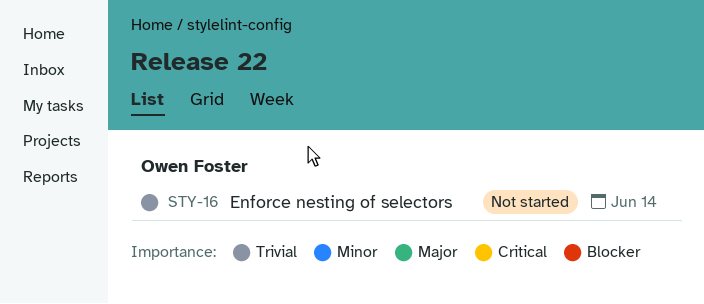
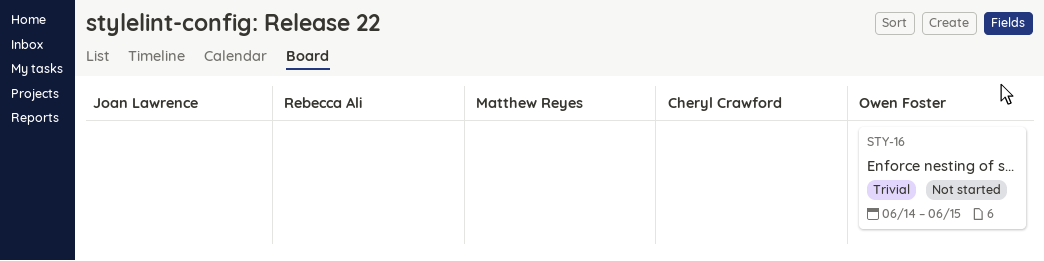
STY-16, due: Jun 14 -> Jun 15

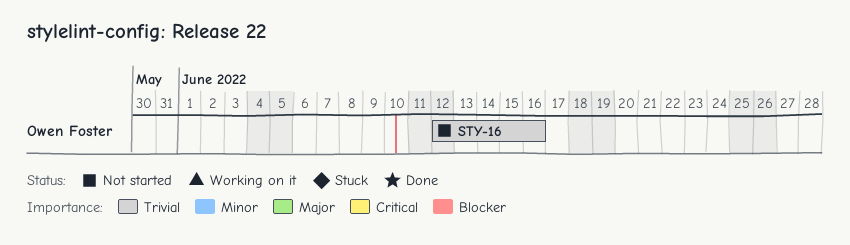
STY-16, start: Jun 14 -> Jun 12
STY-16, due: Jun 15 -> Jun 16

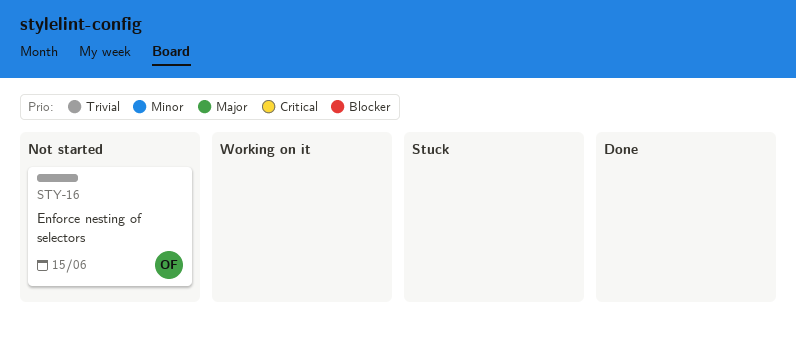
STY-16, due: Jun 16 -> Jun 15

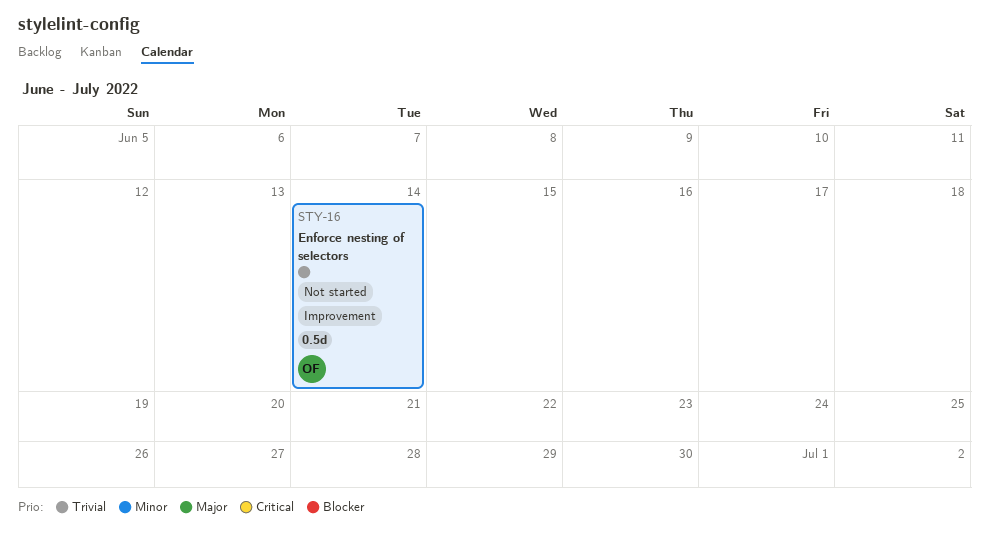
STY-16, due: Jun 15 -> Jun 14

